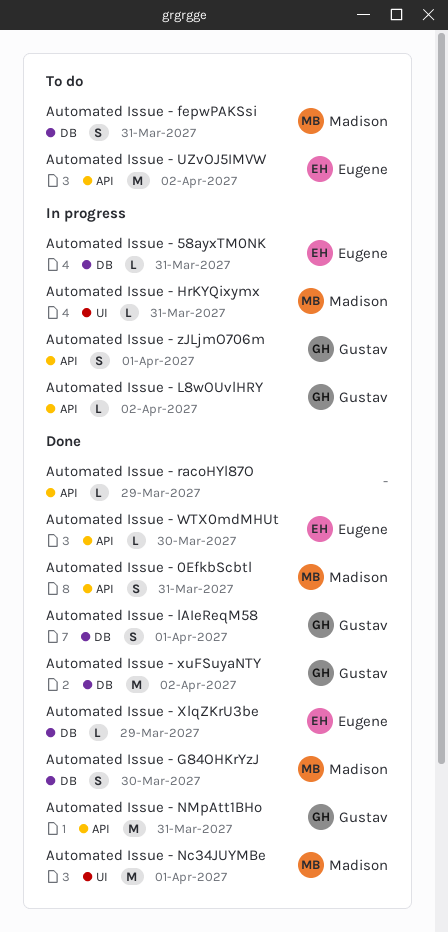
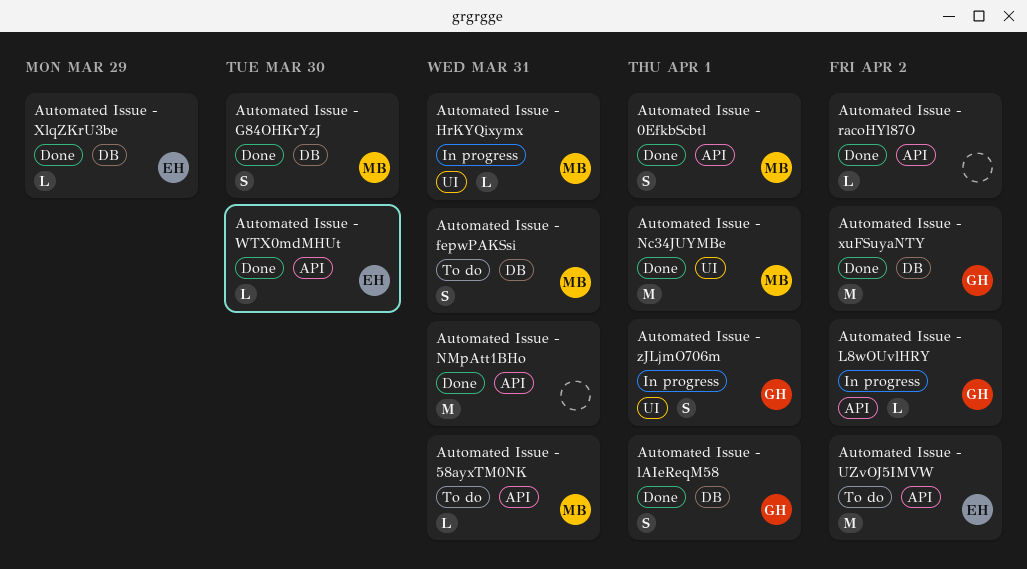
Automated Issue - 0EfkbScbtl, due: Mar 31 -> Apr 1
Automated Issue - 58ayxTM0NK, status: In progress -> To do
Automated Issue - 58ayxTM0NK, owner: Eugene -> Madison
Automated Issue - 58ayxTM0NK, label: DB -> API
Automated Issue - NMpAtt1BHo, owner: Gustav -> none
Automated Issue - racoHYl87O, due: Mar 29 -> Apr 2
Automated Issue - zJLjmO706m, label: API -> UI

